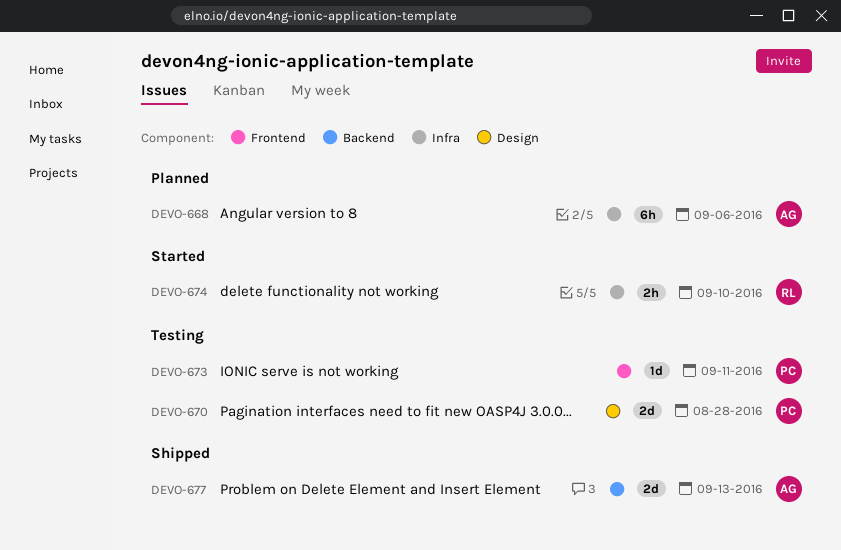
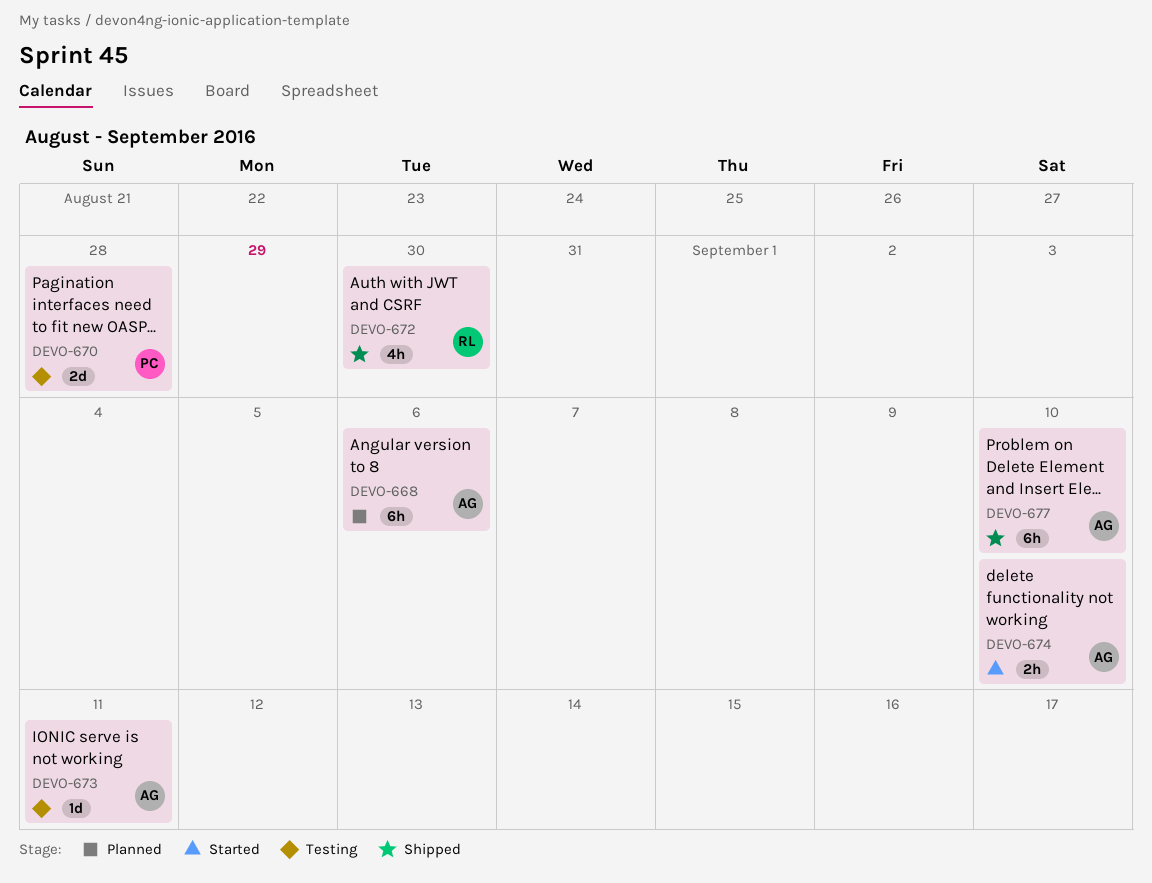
DEVO-672: none -> present
DEVO-673, owner: PC -> AG
DEVO-674, owner: RL -> AG
DEVO-677, estimate: 2d -> 6h
DEVO-677, due: Sep 13 -> Sep 10

